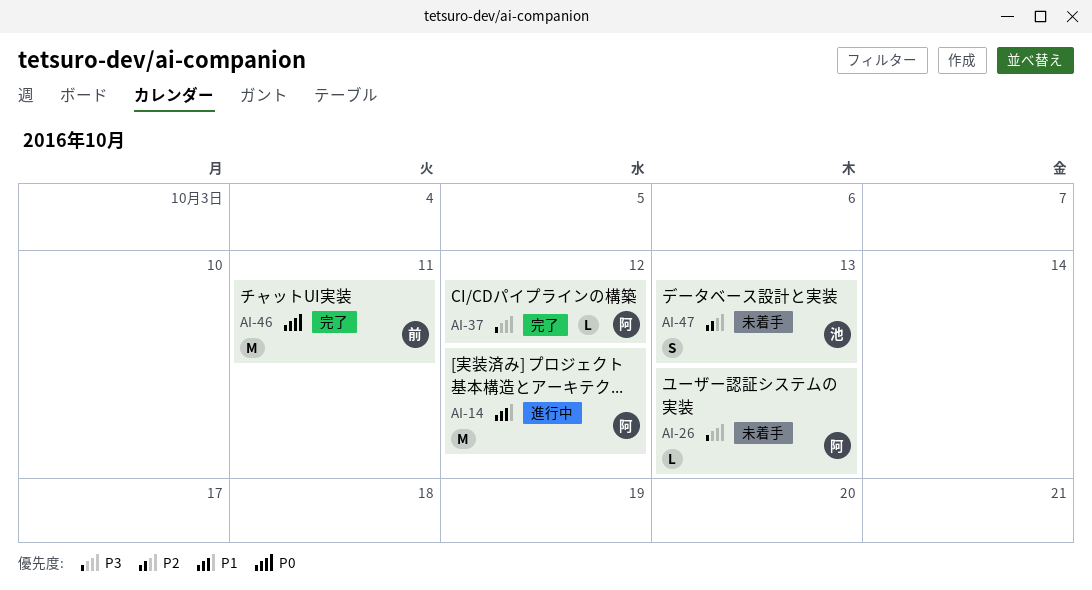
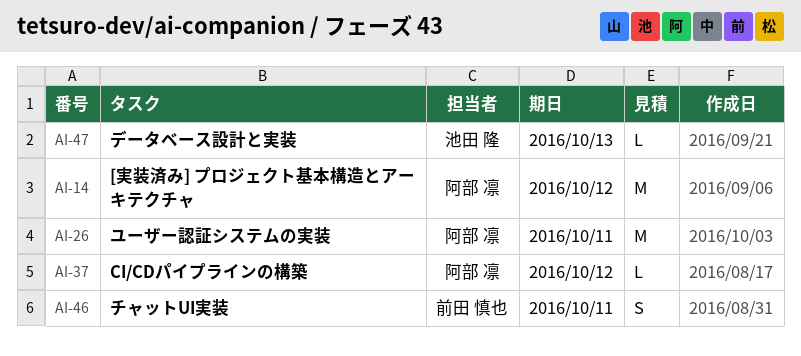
AI-26, estimate: L -> M
AI-26, due: Oct 13 -> Oct 11
AI-46, estimate: M -> S
AI-47, estimate: S -> L

